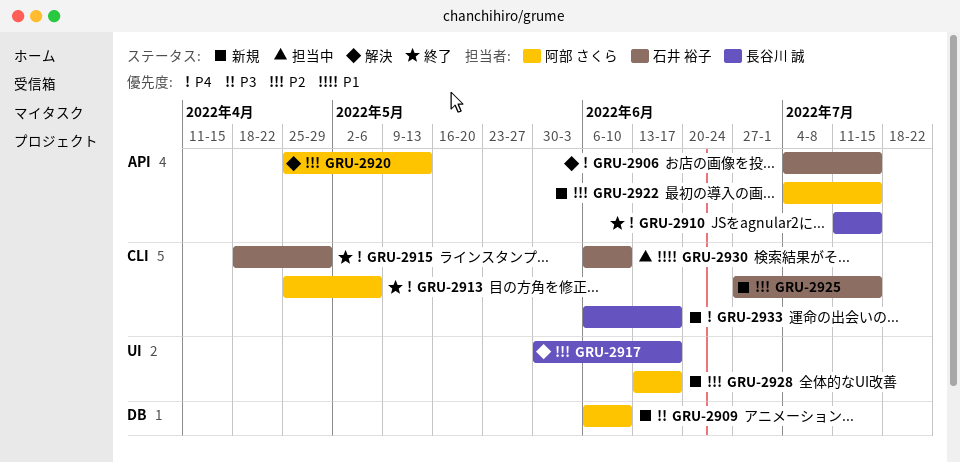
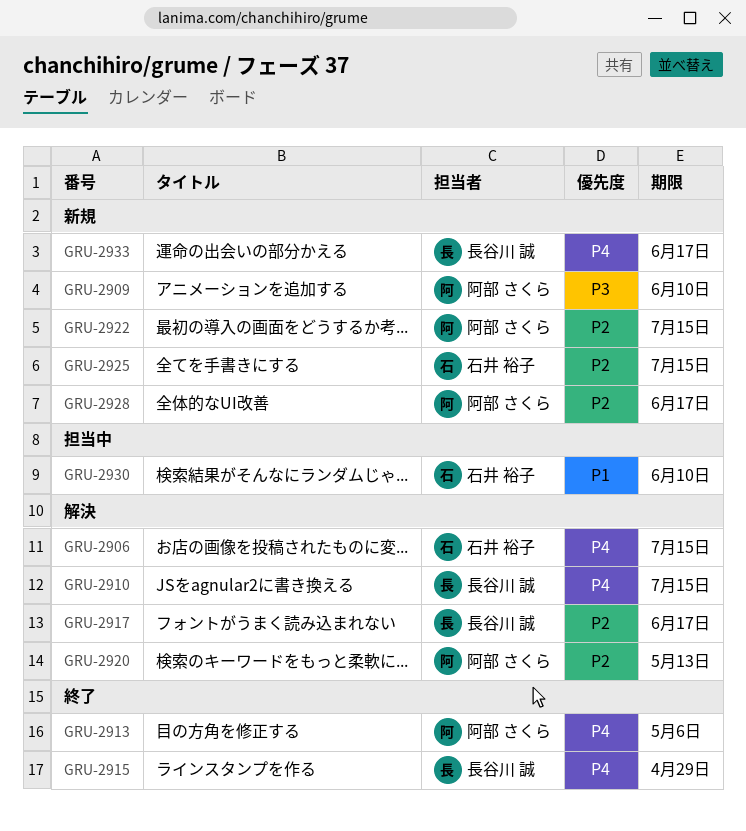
GRU-2910, status: 終了 -> 解決
GRU-2915, owner: 石井 裕子 -> 長谷川 誠

